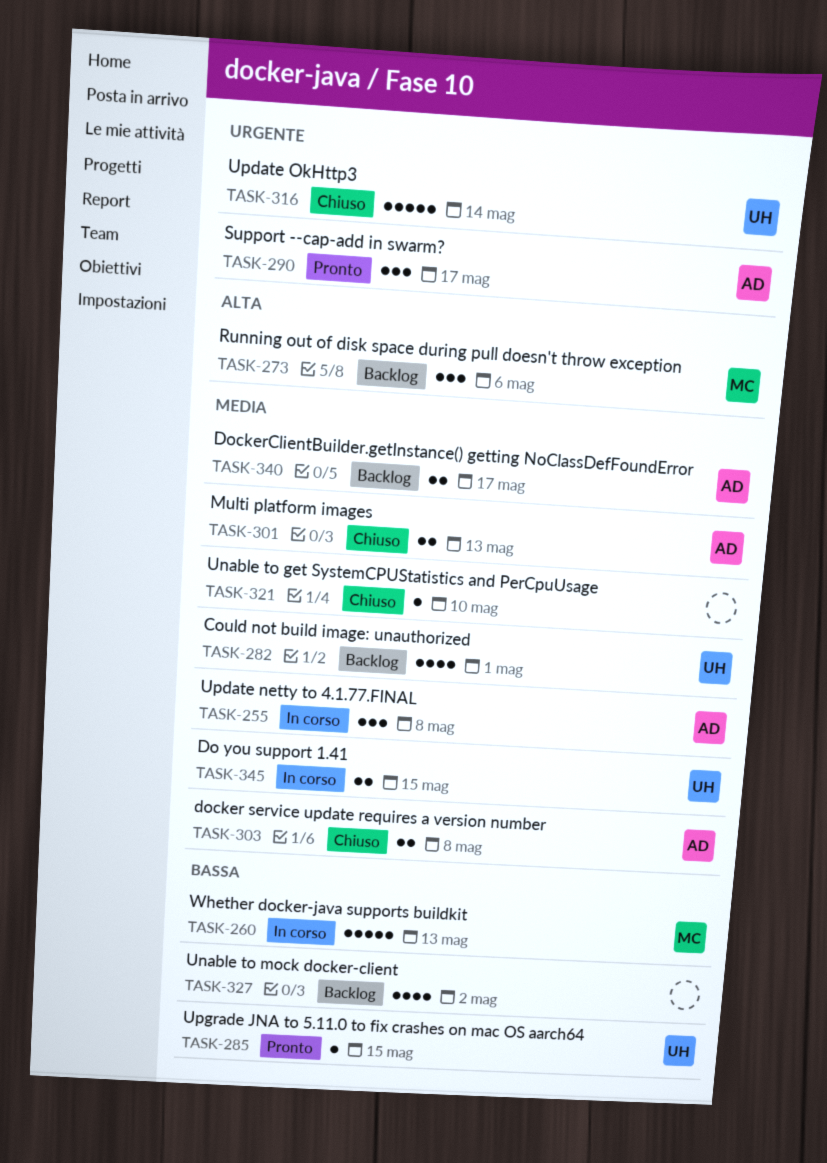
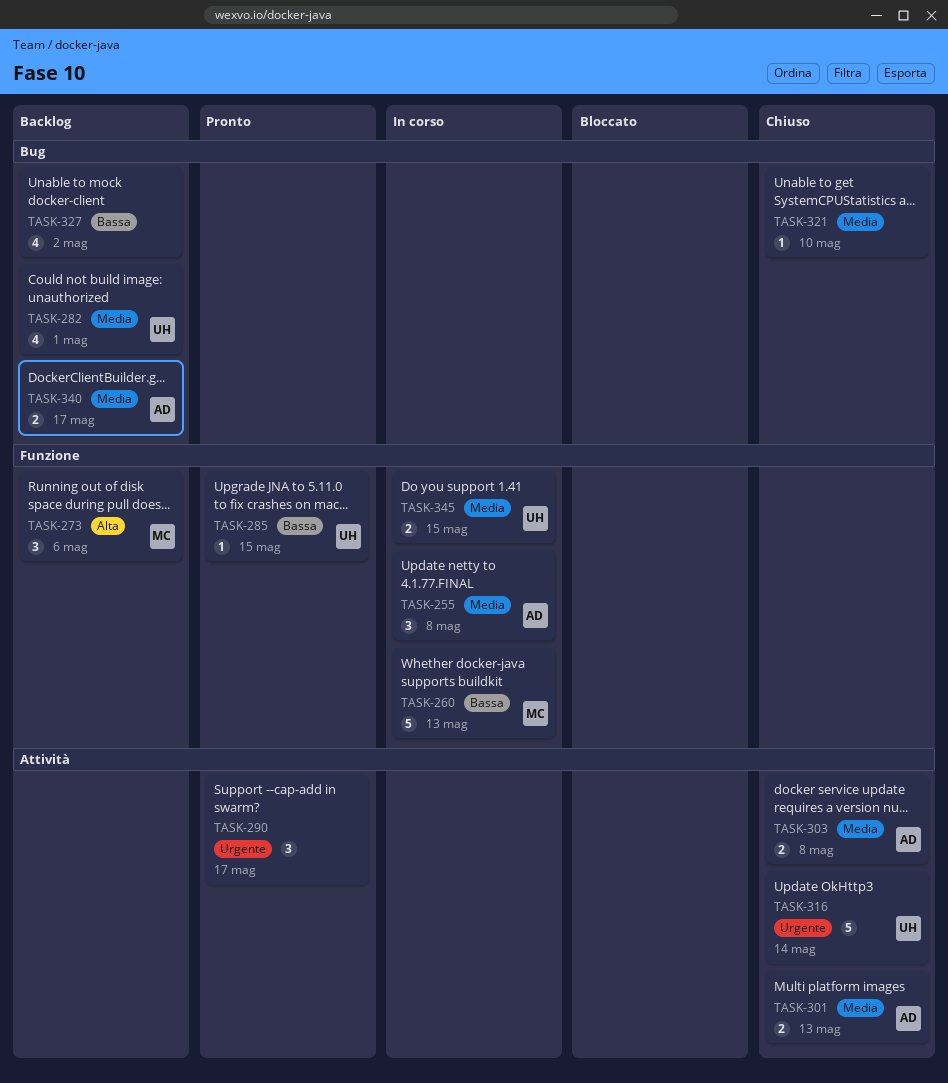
TASK-290, owner: AD -> none

